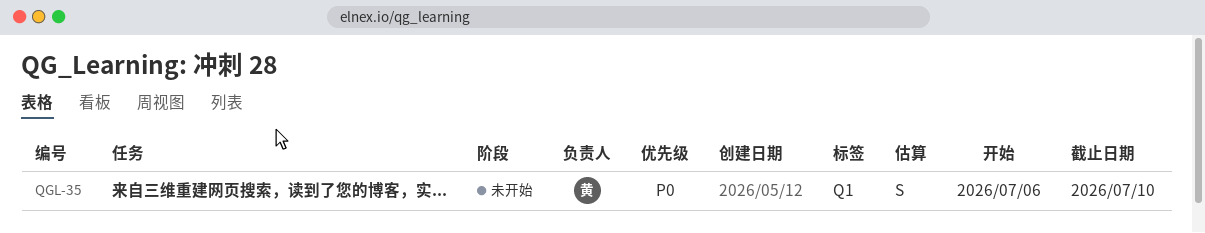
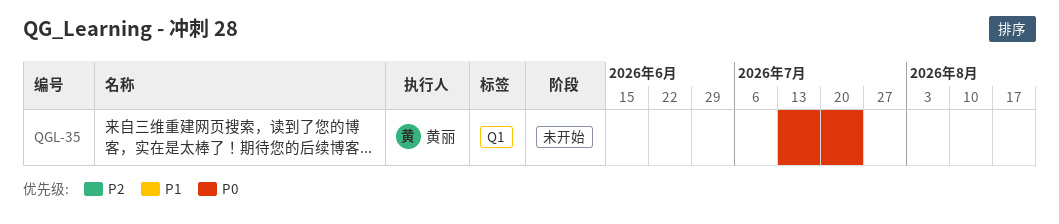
QGL-35, start: Jul 6 -> Jul 13
QGL-35, due: Jul 10 -> Jul 24

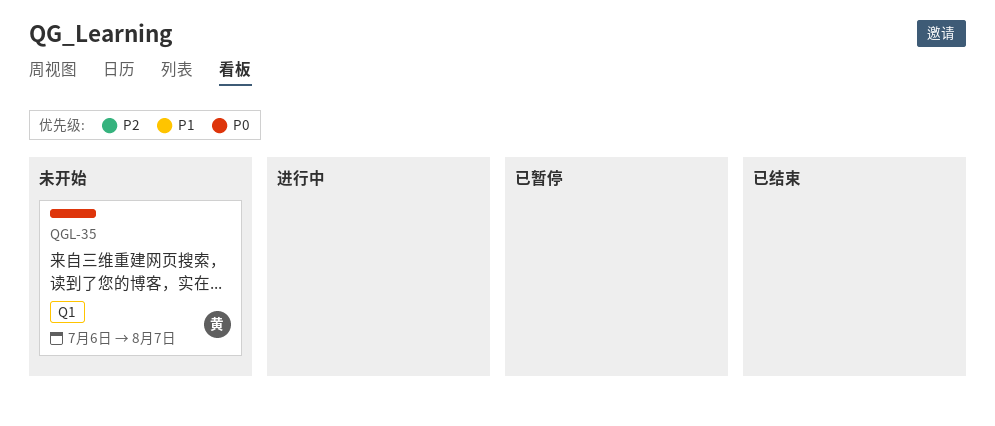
QGL-35, start: Jul 13 -> Jul 6
QGL-35, due: Jul 24 -> Aug 7

